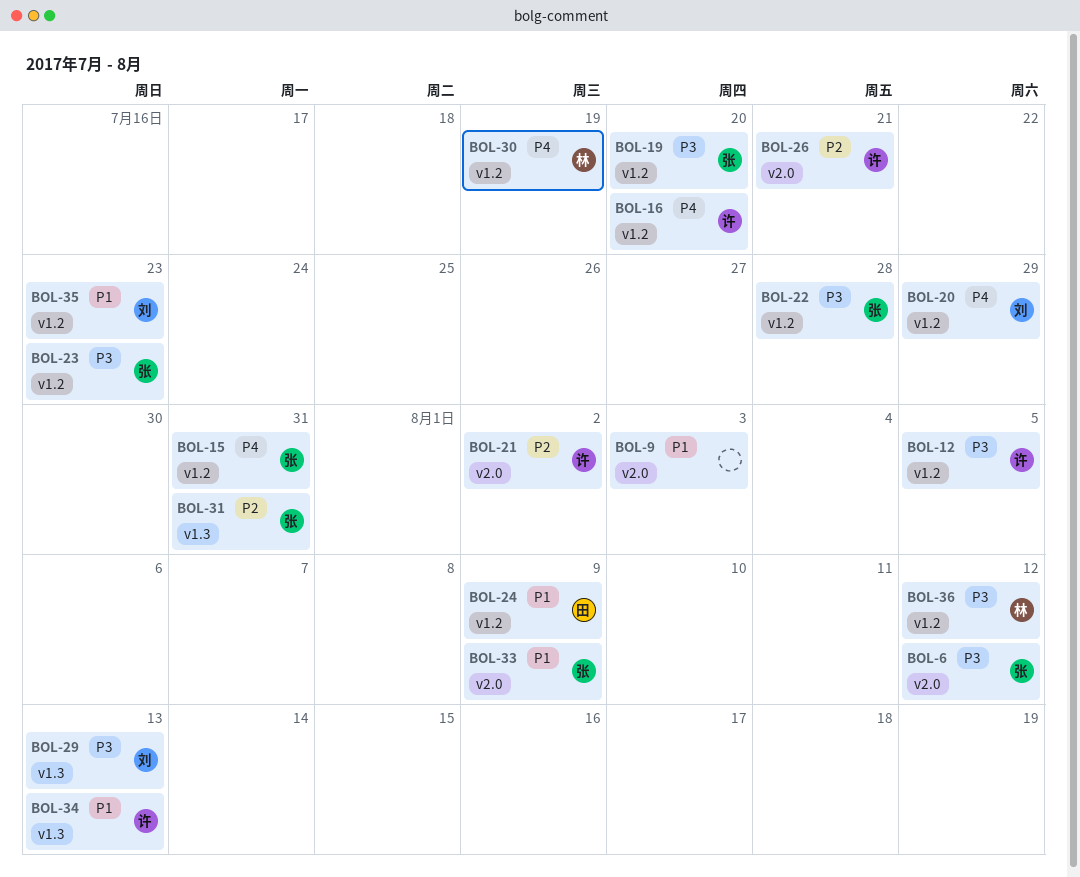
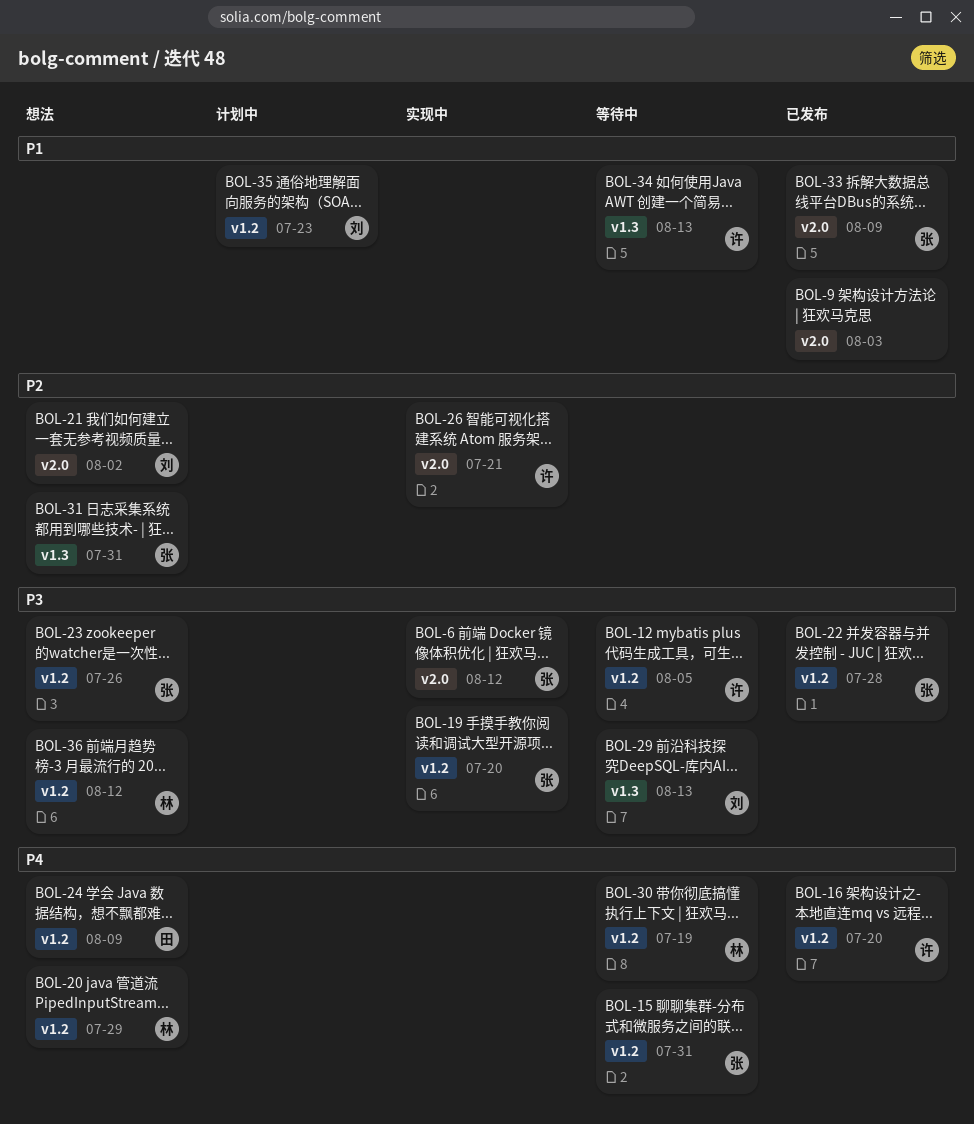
BOL-20, owner: 刘 -> 林
BOL-21, owner: 许 -> 刘
BOL-23, due: Jul 23 -> Jul 26
BOL-24, priority: P1 -> P4

